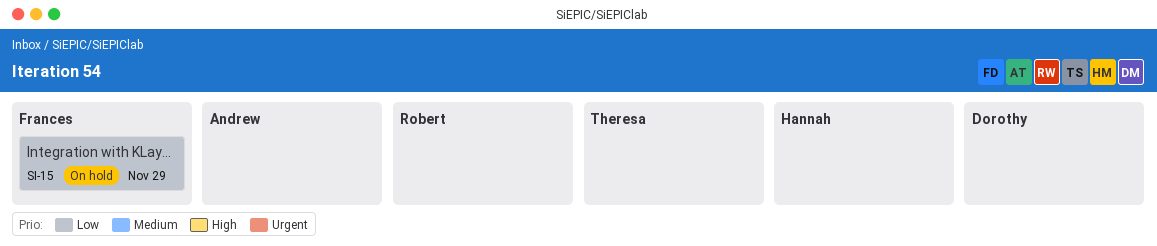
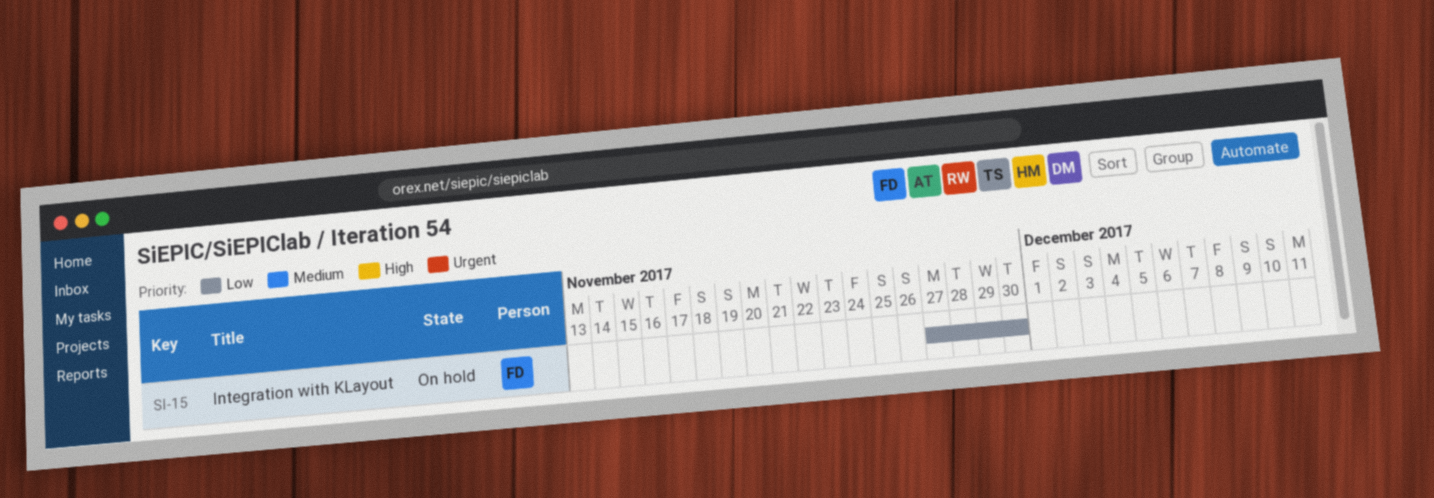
SI-15, due: Nov 29 -> Nov 30

